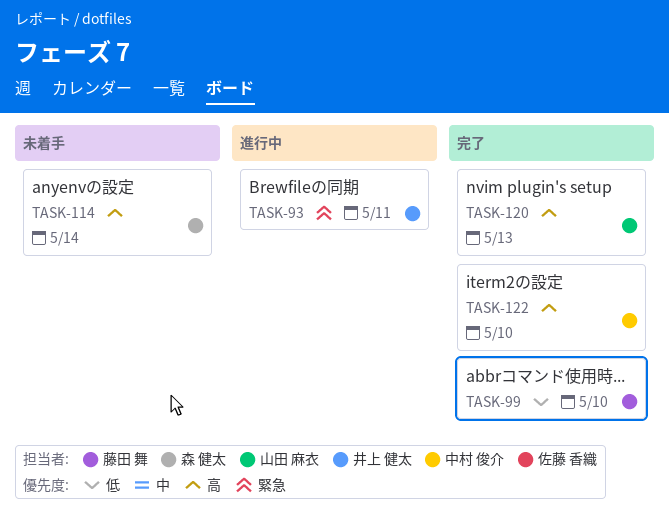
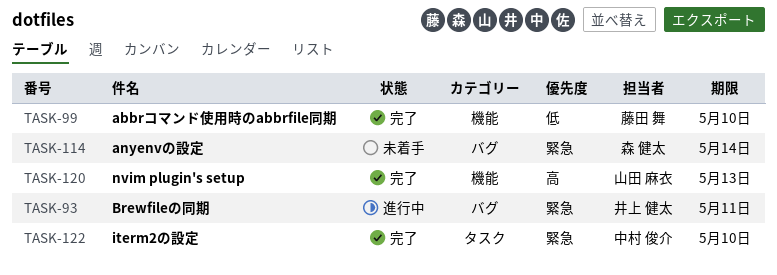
TASK-114, priority: 高 -> 緊急
TASK-122, priority: 高 -> 緊急

